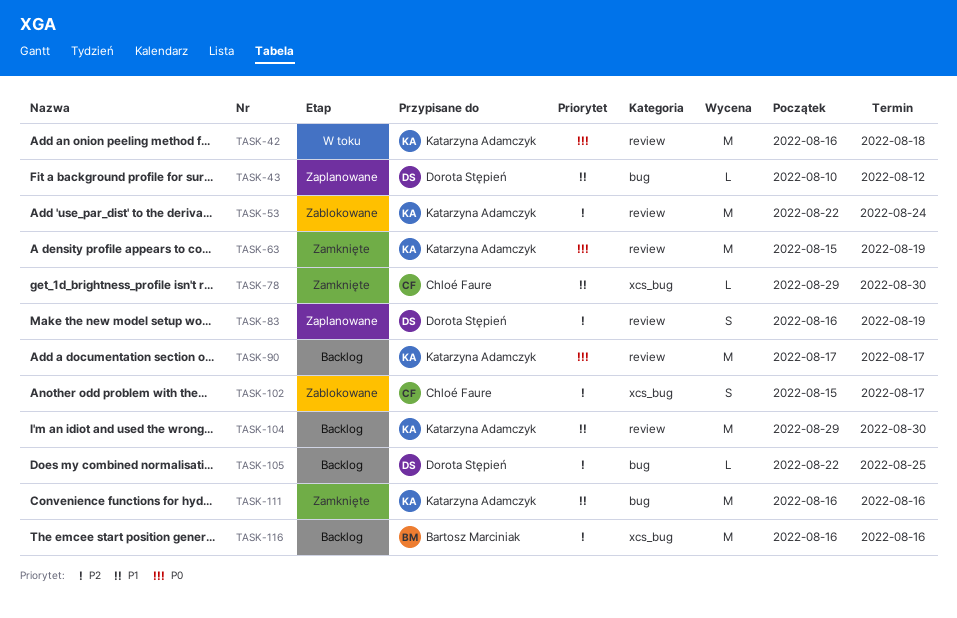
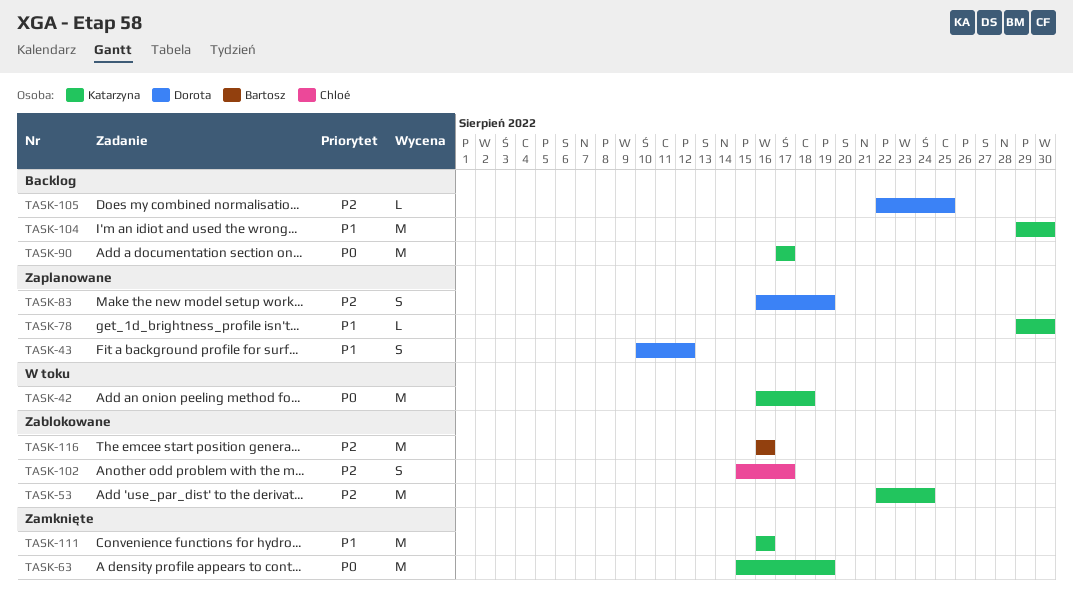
TASK-43, estimate: L -> S
TASK-78, status: Zamknięte -> Zaplanowane
TASK-78, owner: Chloé Faure -> Katarzyna Adamczyk
TASK-116, status: Backlog -> Zablokowane

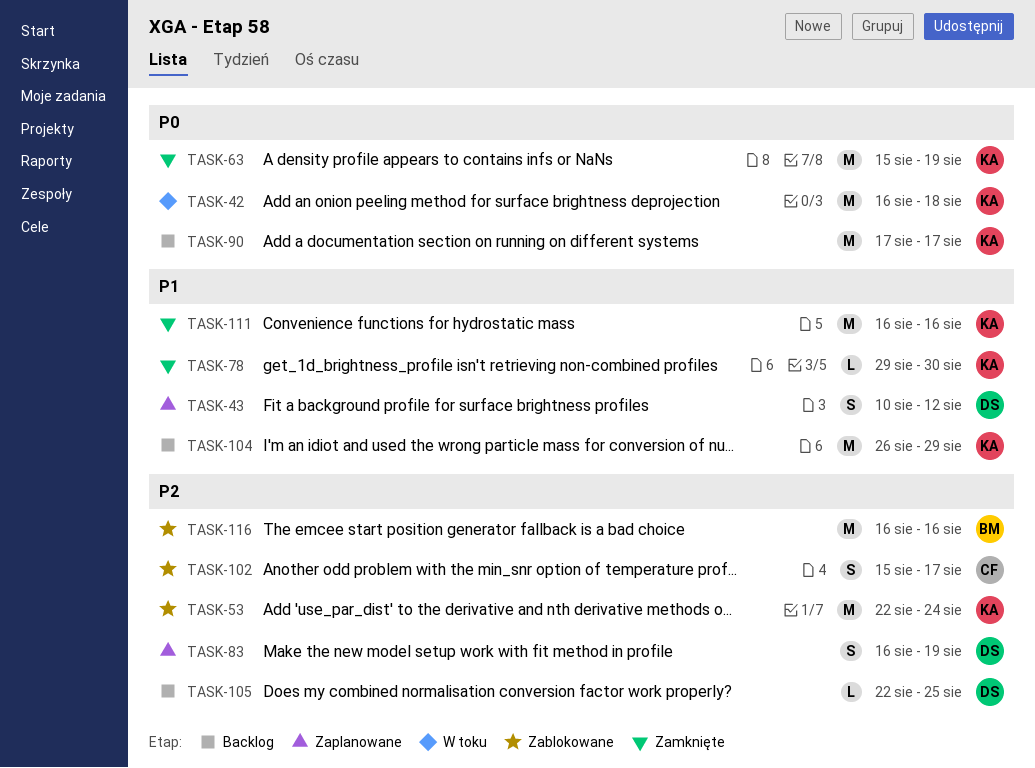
TASK-78, status: Zaplanowane -> Zamknięte
TASK-104, start: Aug 29 -> Aug 26
TASK-104, due: Aug 30 -> Aug 29

